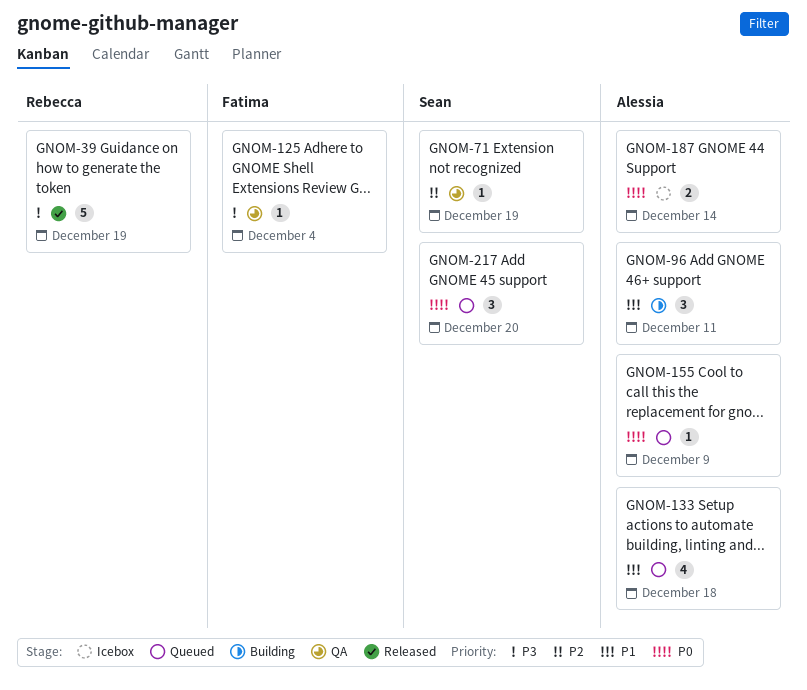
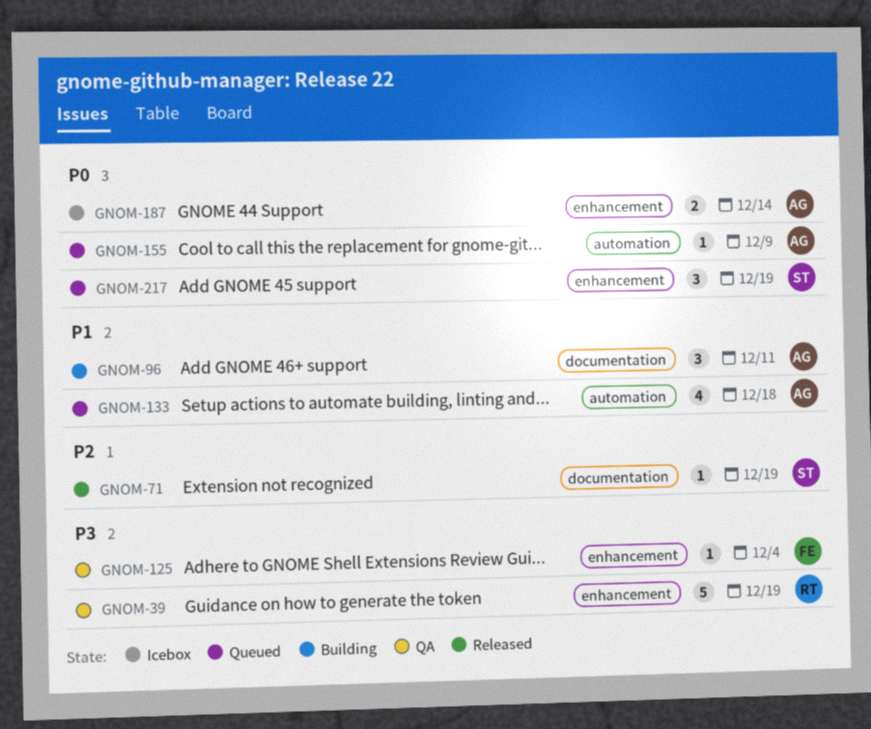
GNOM-39, status: Released -> QA
GNOM-71, status: QA -> Released
GNOM-217, due: Dec 20 -> Dec 19

